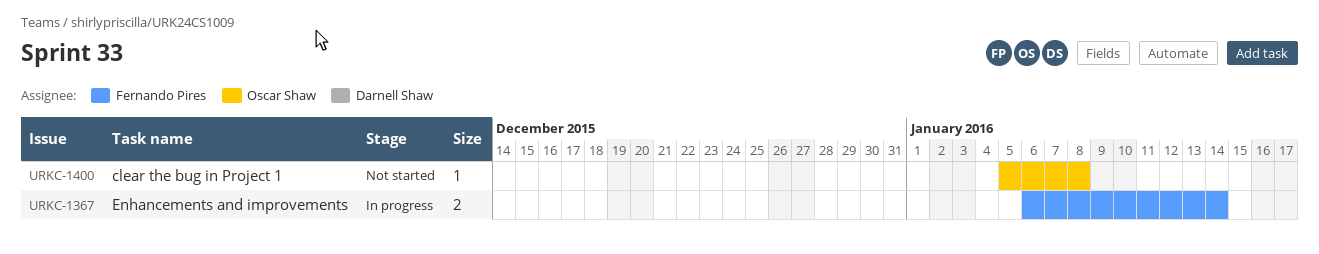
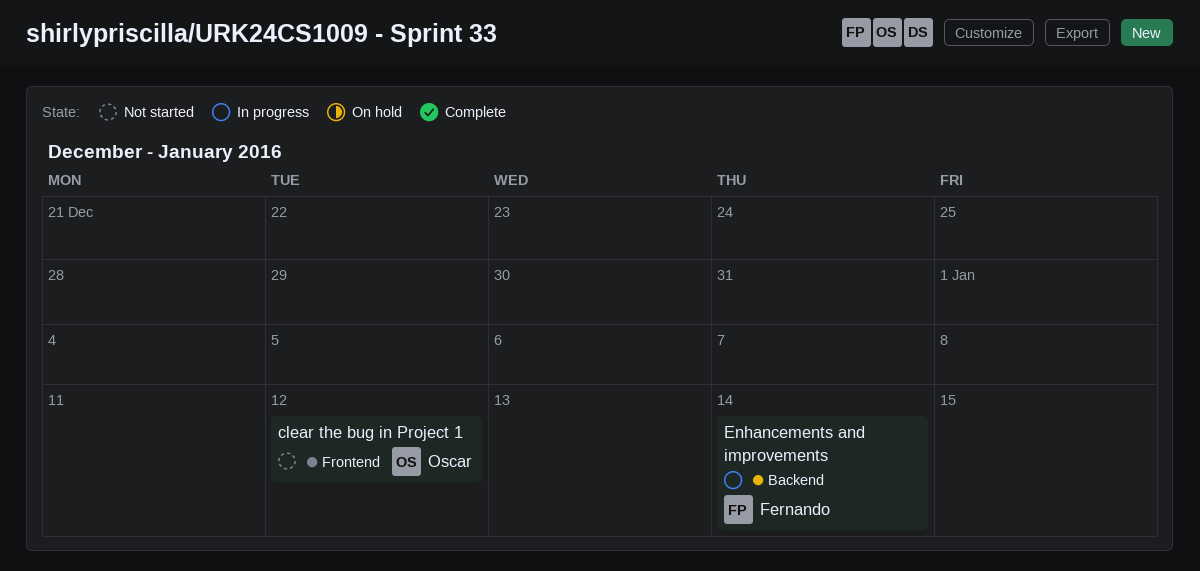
clear the bug in Project 1, due: Jan 8 -> Jan 12

